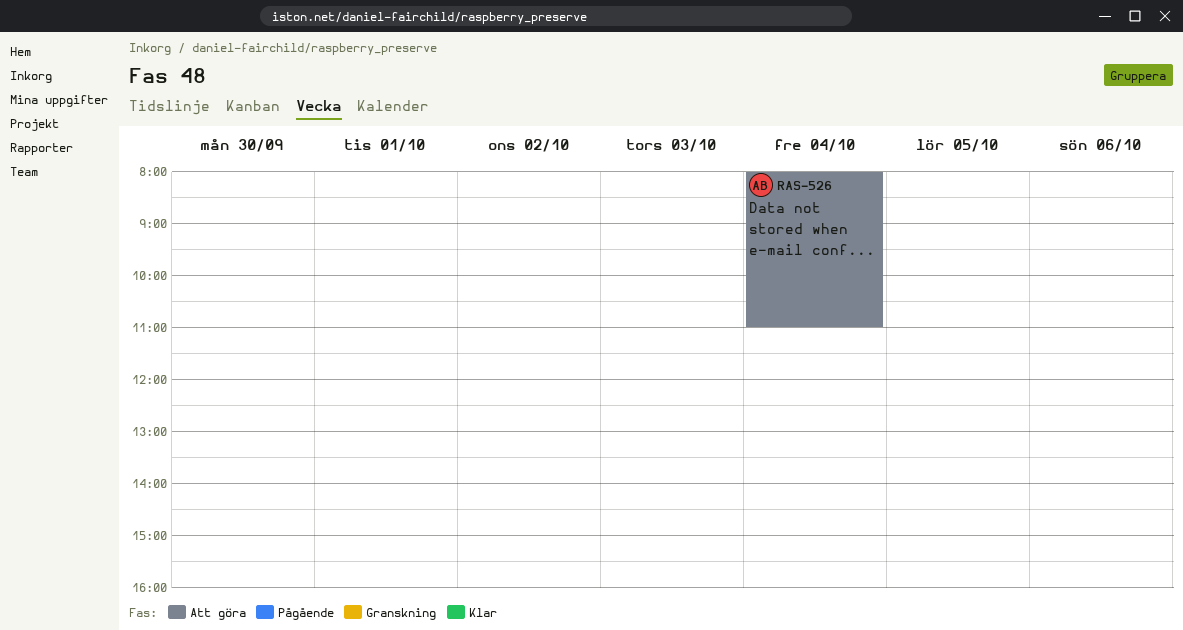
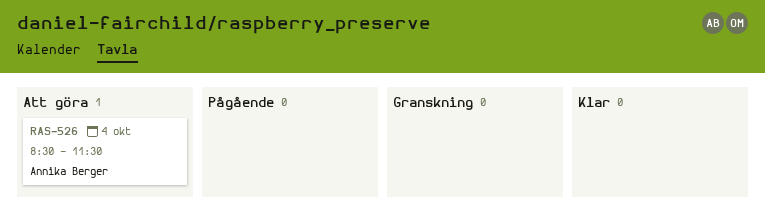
RAS-526, begins: 08:00 -> 08:30
RAS-526, ends: 11:00 -> 11:30

